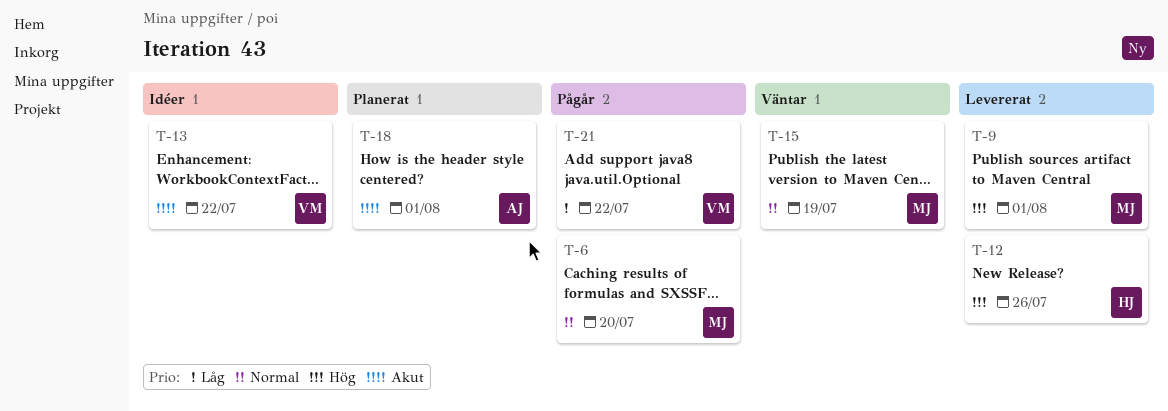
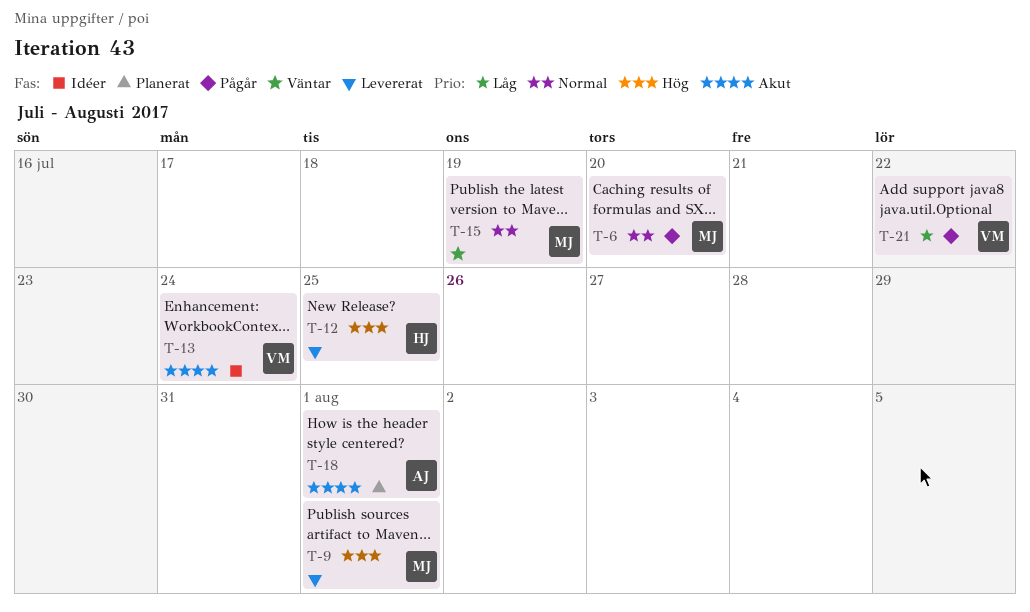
T-12, due: Jul 26 -> Jul 25
T-13, due: Jul 22 -> Jul 24

